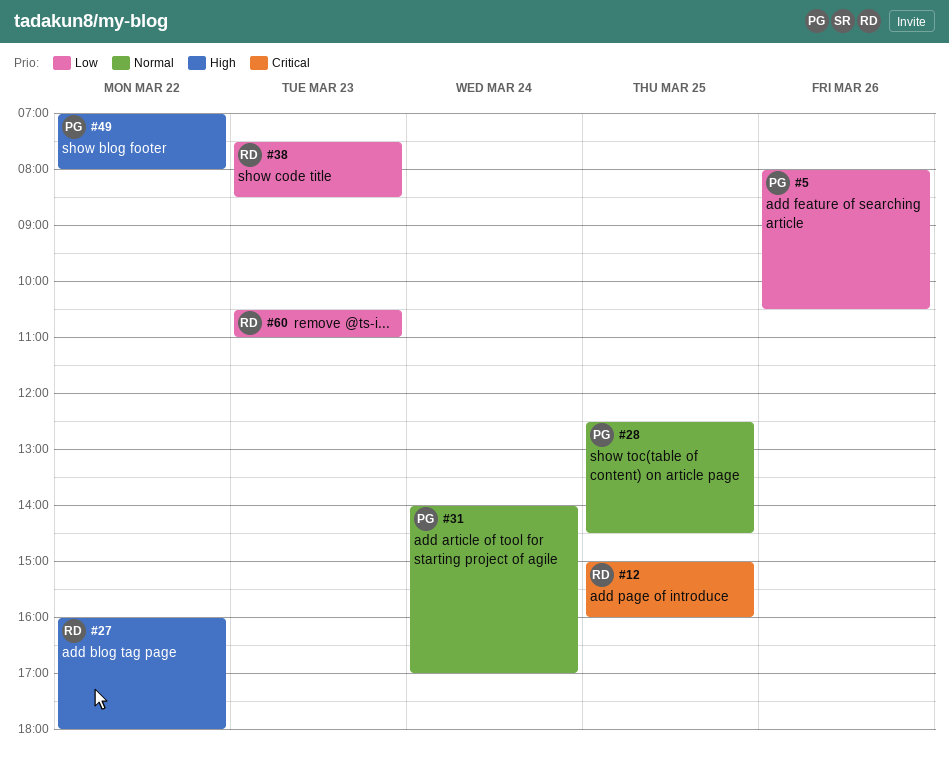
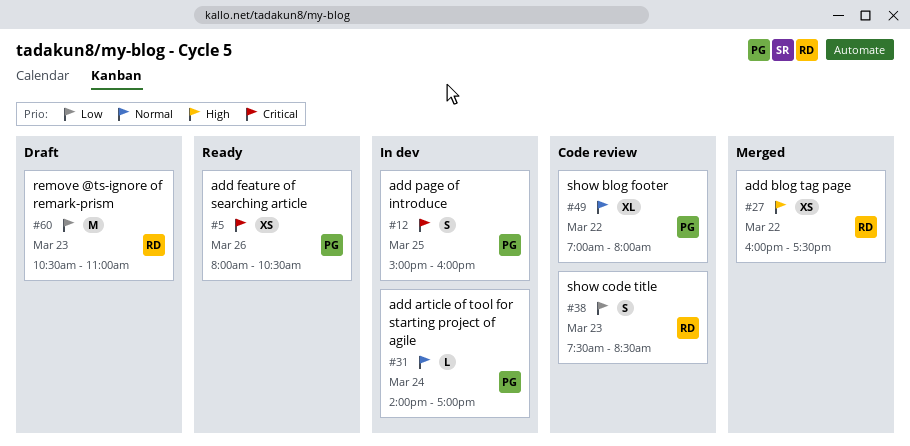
#5, priority: Low -> Critical
#12, owner: RD -> PG
#27, ends: 18:00 -> 17:30
#28: present -> none
#49, priority: High -> Normal

